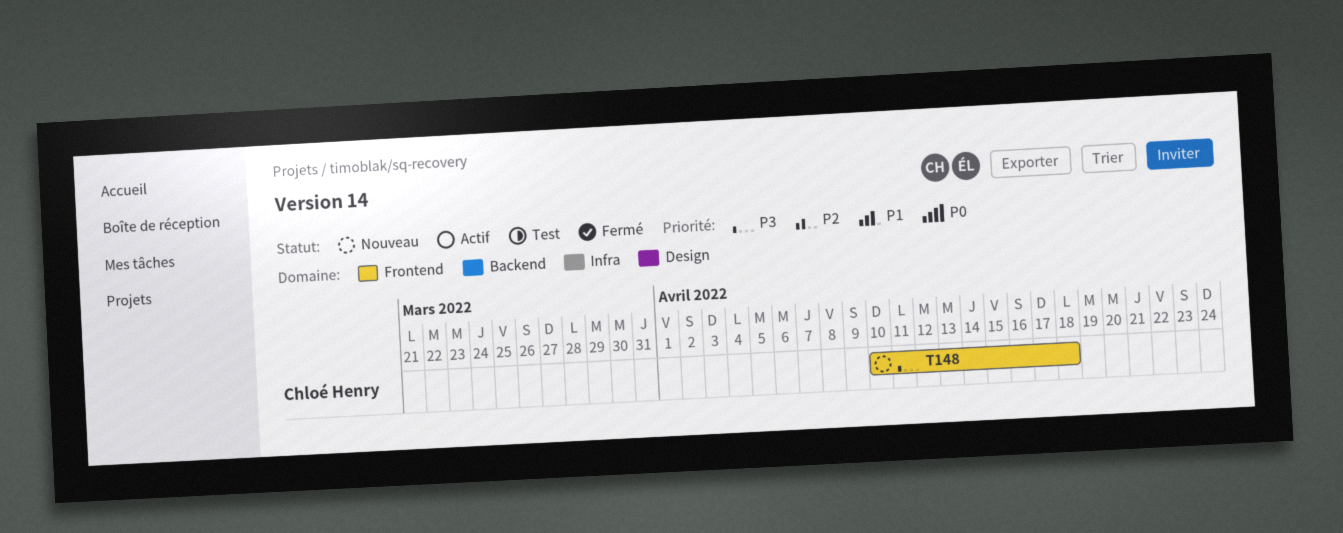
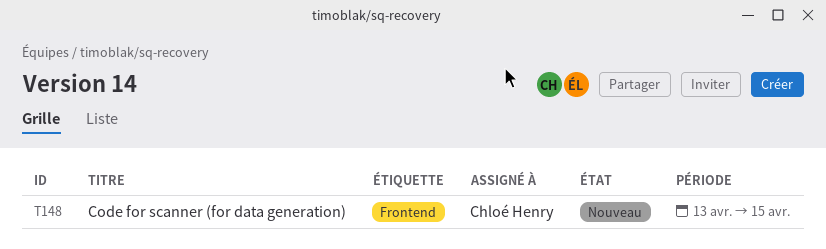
T148, start: Apr 10 -> Apr 13
T148, due: Apr 18 -> Apr 15

